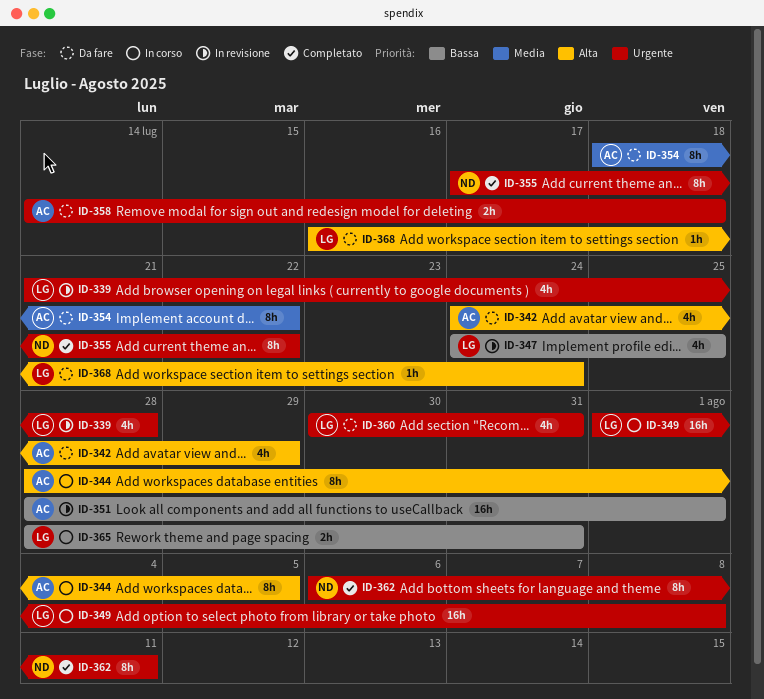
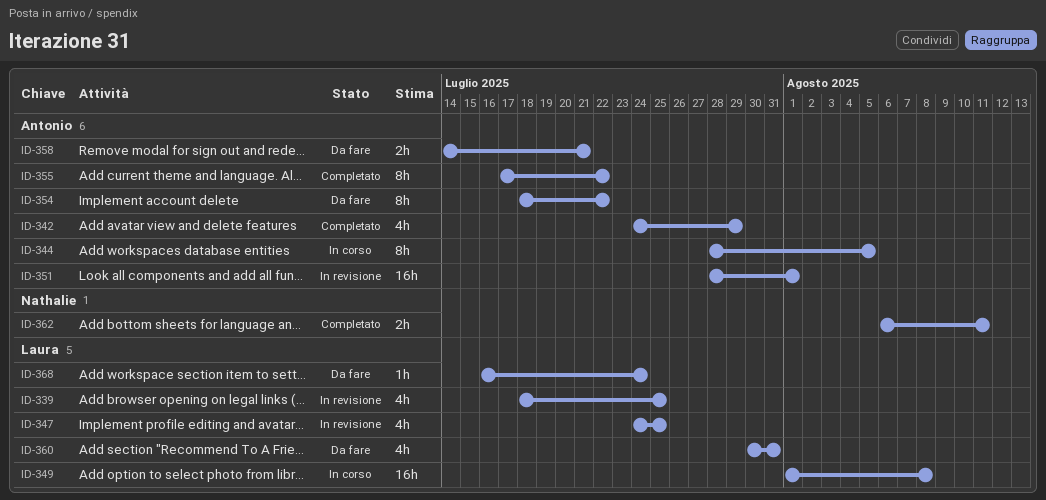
ID-339, start: Jul 21 -> Jul 18
ID-339, due: Jul 28 -> Jul 25
ID-342, status: Da fare -> Completato
ID-355, owner: Nathalie -> Antonio
ID-358, due: Jul 18 -> Jul 21
ID-362, estimate: 8h -> 2h
ID-365: present -> none

